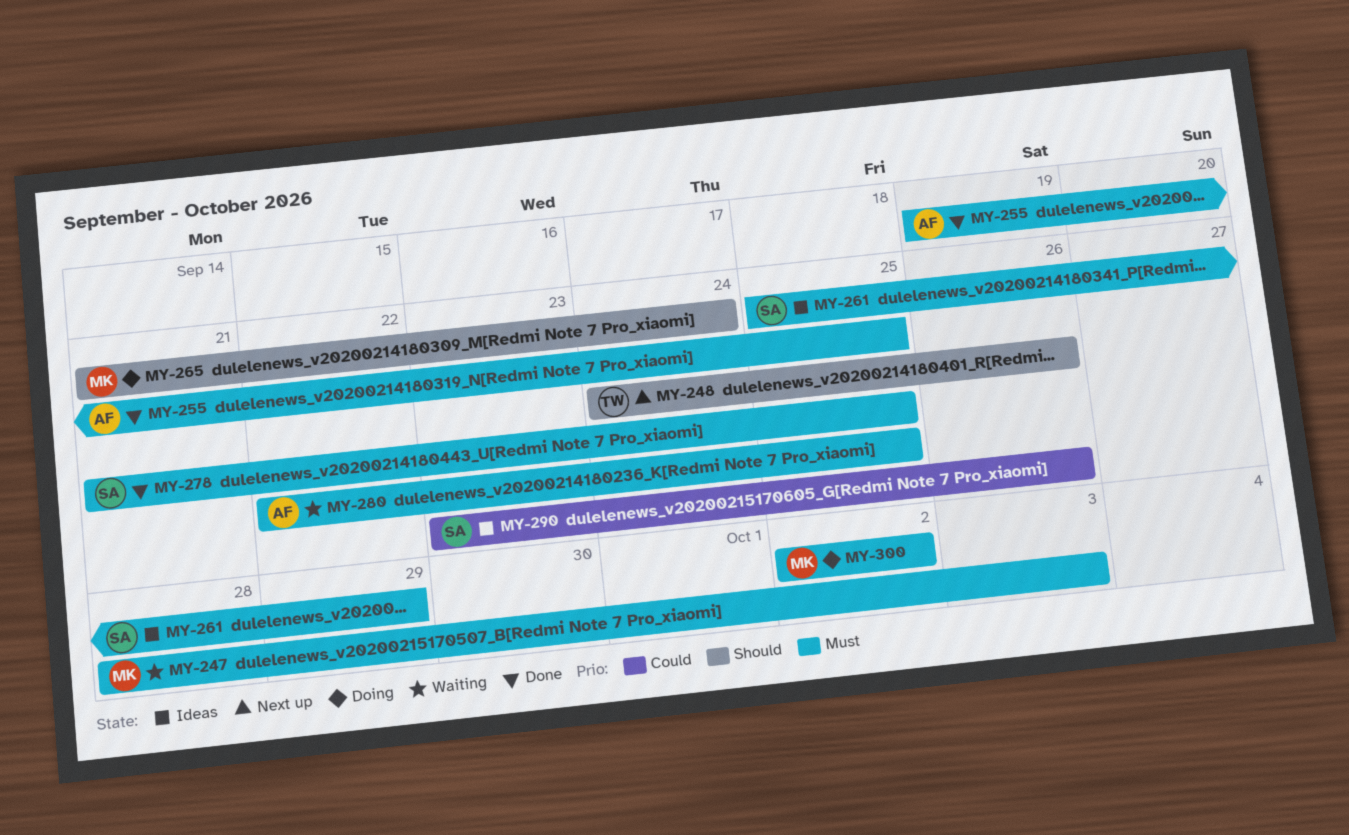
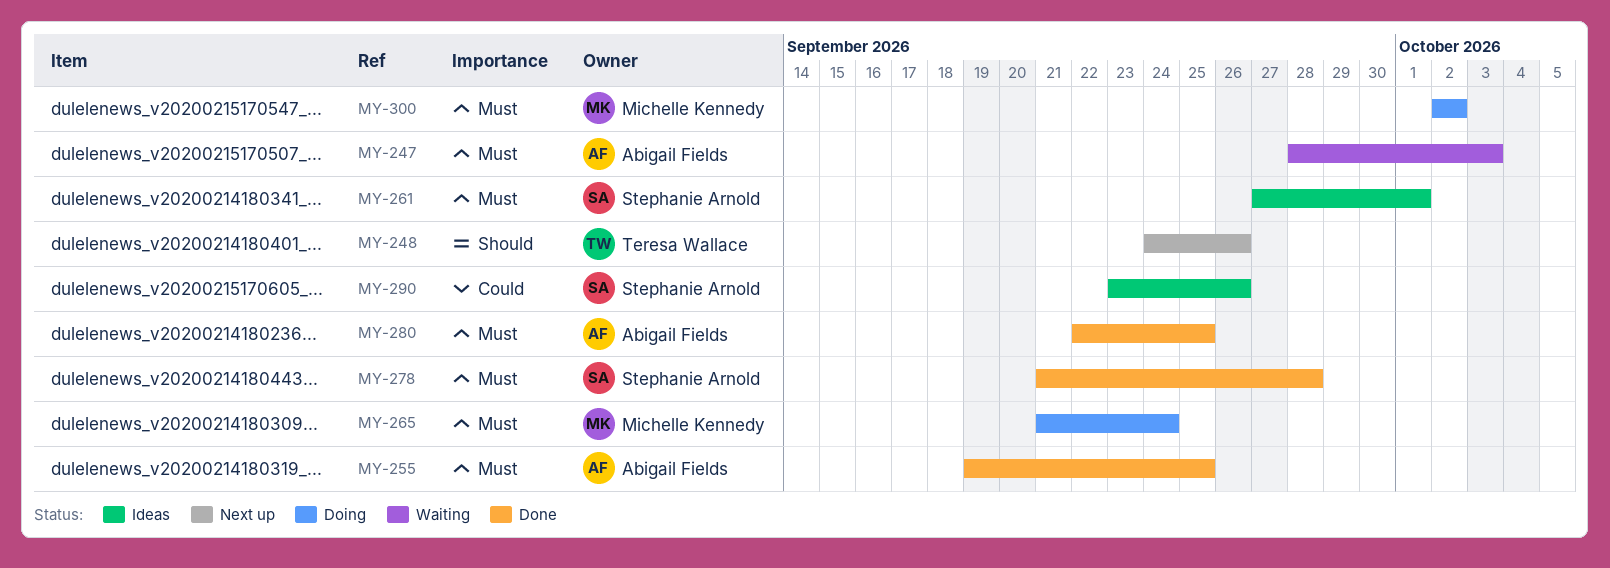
MY-247, owner: Michelle Kennedy -> Abigail Fields
MY-261, start: Sep 25 -> Sep 27
MY-261, due: Sep 29 -> Oct 1
MY-265, priority: Should -> Must
MY-278, due: Sep 25 -> Sep 28
MY-280, status: Waiting -> Done

